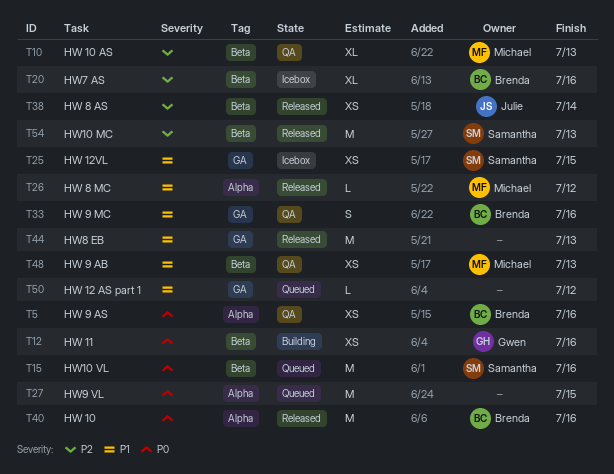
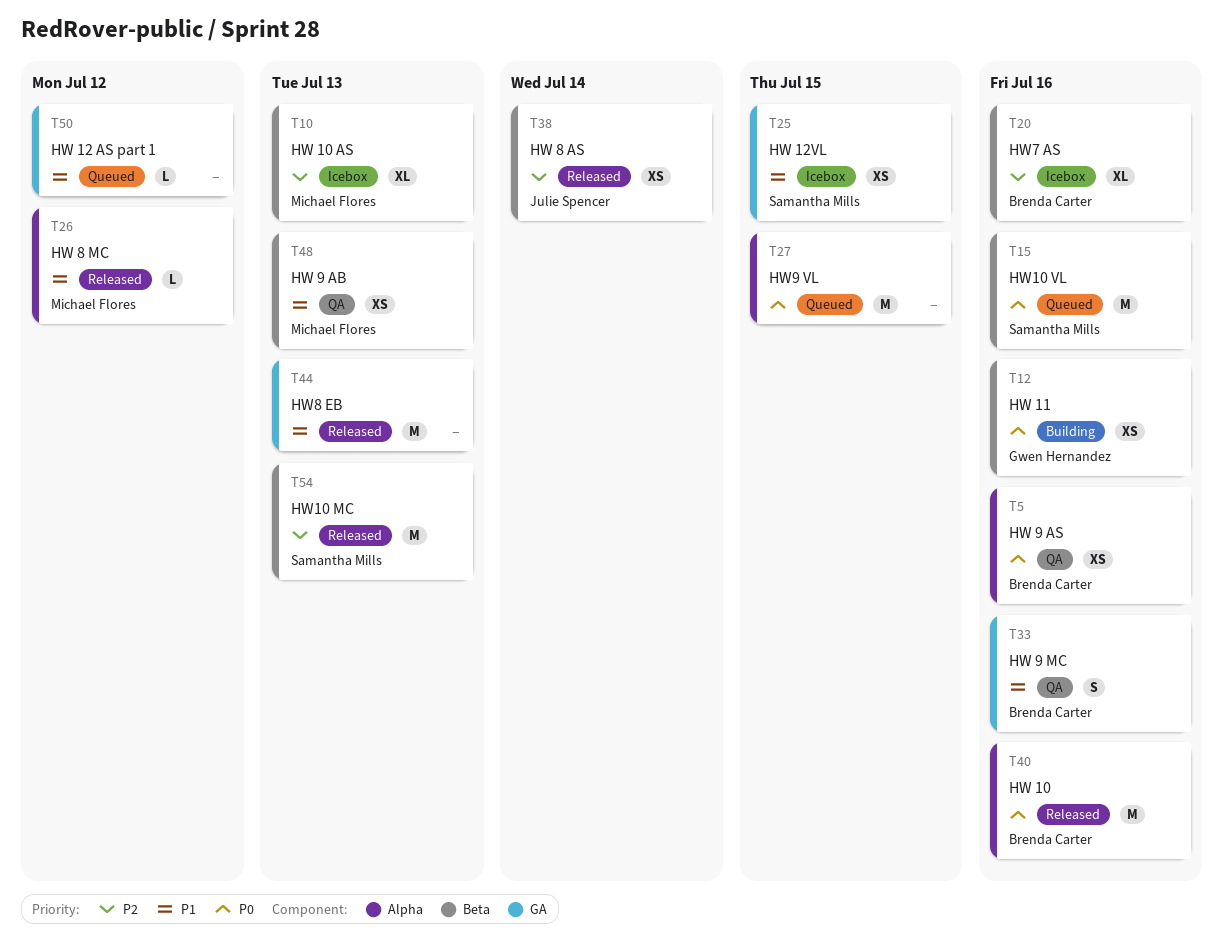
T10, status: QA -> Icebox

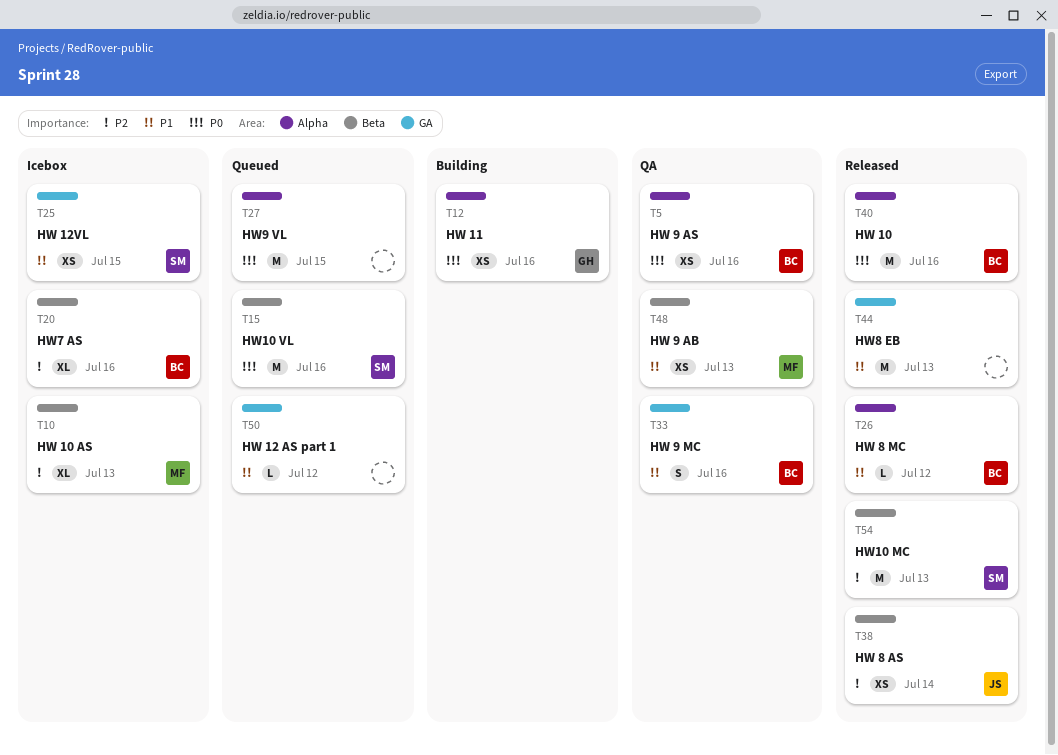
T12, label: Beta -> Alpha
T26, owner: Michael Flores -> Brenda Carter

